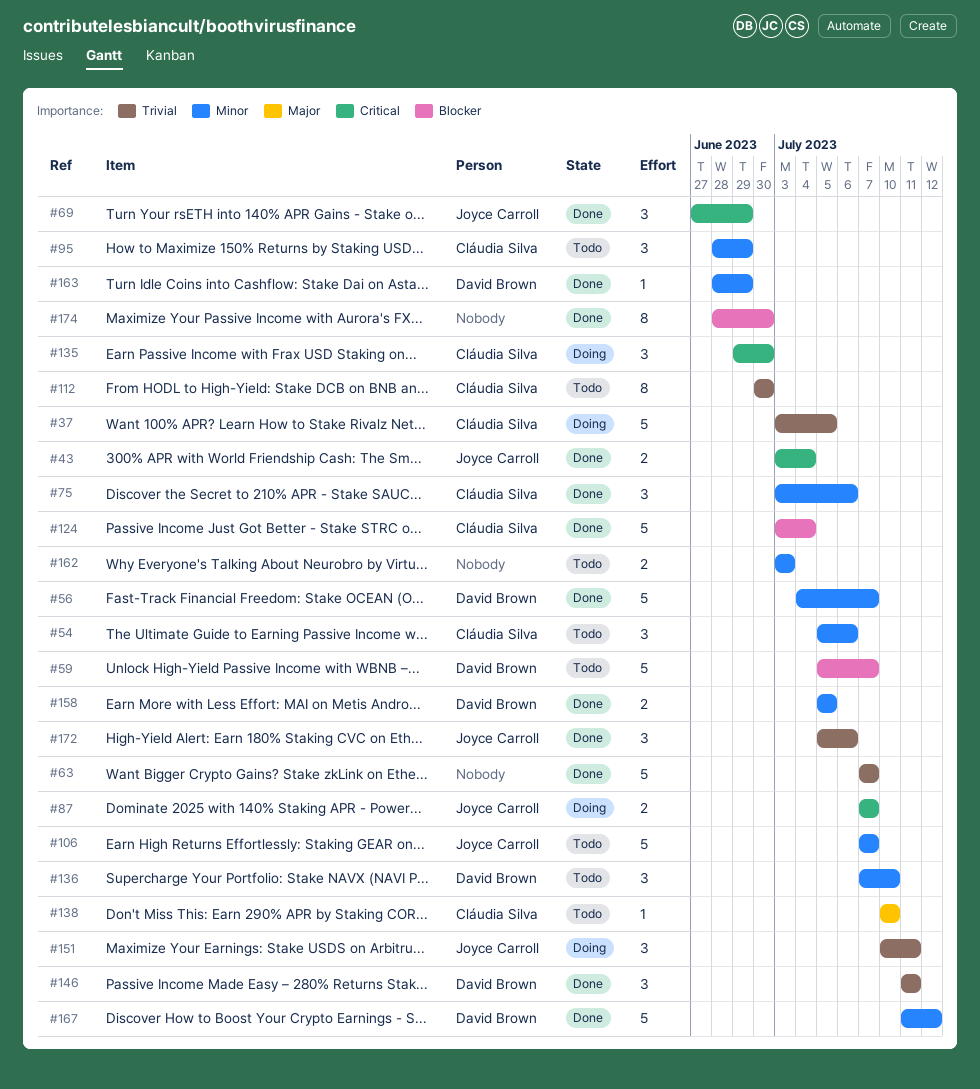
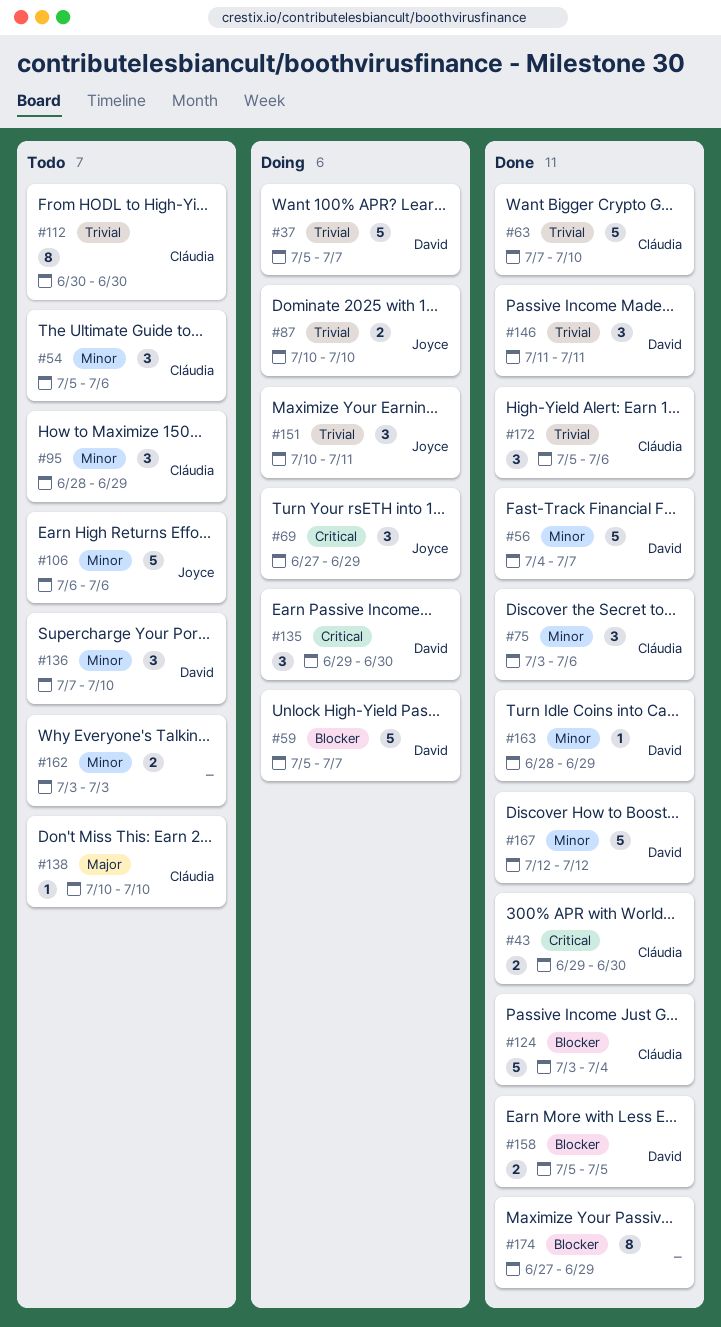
#37, owner: Cláudia Silva -> David Brown
#37, start: Jul 3 -> Jul 5
#37, due: Jul 5 -> Jul 7
#43, owner: Joyce Carroll -> Cláudia Silva
#43, start: Jul 3 -> Jun 29
#43, due: Jul 4 -> Jun 30
#59, status: Todo -> Doing
#63, owner: none -> Cláudia Silva
#63, due: Jul 7 -> Jul 10
#69, status: Done -> Doing
#87, priority: Critical -> Trivial
#87, start: Jul 7 -> Jul 10
#87, due: Jul 7 -> Jul 10
#106, start: Jul 7 -> Jul 6
#106, due: Jul 7 -> Jul 6
#135, owner: Cláudia Silva -> David Brown
#158, priority: Minor -> Blocker
#167, start: Jul 11 -> Jul 12
#172, owner: Joyce Carroll -> Cláudia Silva
#174, start: Jun 28 -> Jun 27
#174, due: Jun 30 -> Jun 29

